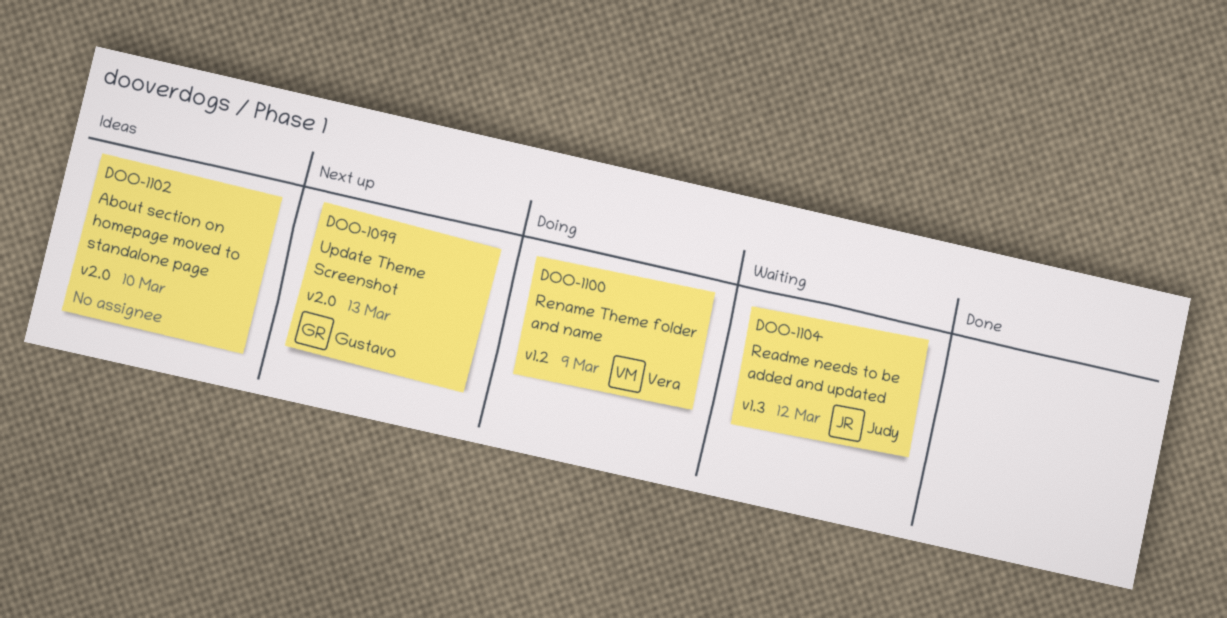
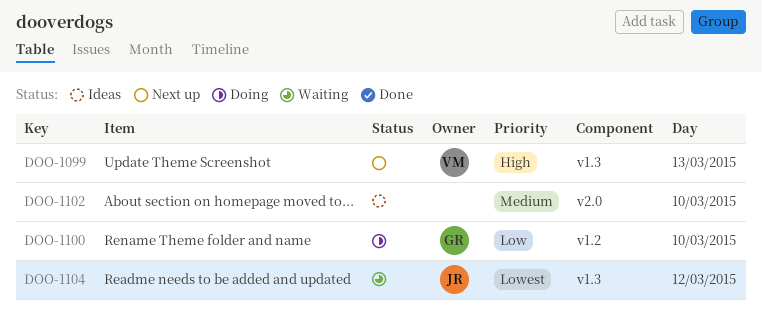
DOO-1099, owner: Gustavo -> Vera
DOO-1099, label: v2.0 -> v1.3
DOO-1100, owner: Vera -> Gustavo
DOO-1100, day: Mar 9 -> Mar 10

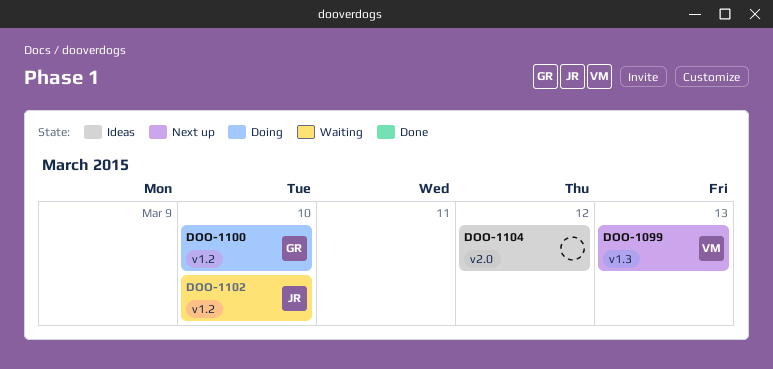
DOO-1102, status: Ideas -> Waiting
DOO-1102, owner: none -> JR
DOO-1102, label: v2.0 -> v1.2
DOO-1104, status: Waiting -> Ideas
DOO-1104, owner: JR -> none
DOO-1104, label: v1.3 -> v2.0

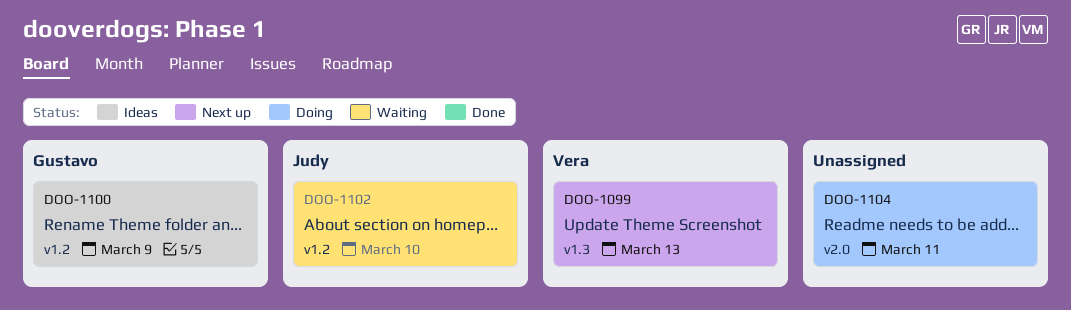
DOO-1100, status: Doing -> Ideas
DOO-1100, day: Mar 10 -> Mar 9
DOO-1104, status: Ideas -> Doing
DOO-1104, day: Mar 12 -> Mar 11

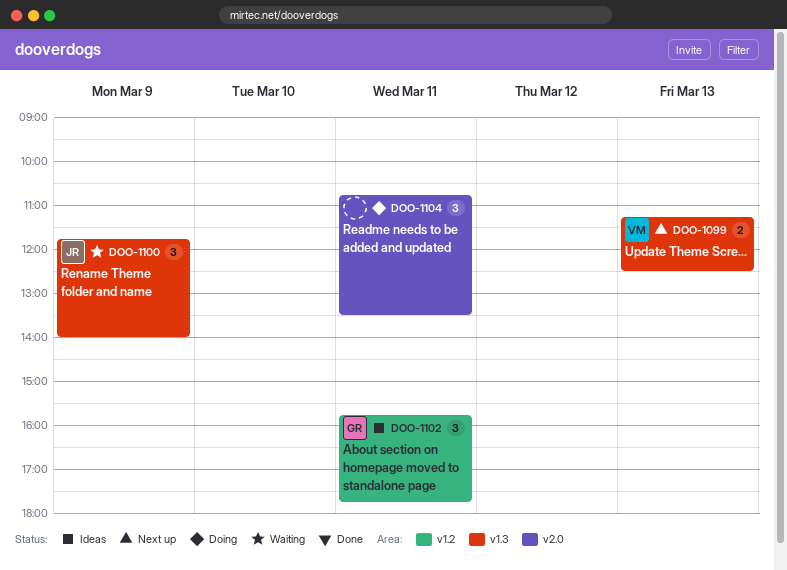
DOO-1100, status: Ideas -> Waiting
DOO-1100, owner: Gustavo -> Judy
DOO-1100, label: v1.2 -> v1.3
DOO-1102, status: Waiting -> Ideas
DOO-1102, owner: Judy -> Gustavo
DOO-1102, day: Mar 10 -> Mar 11

